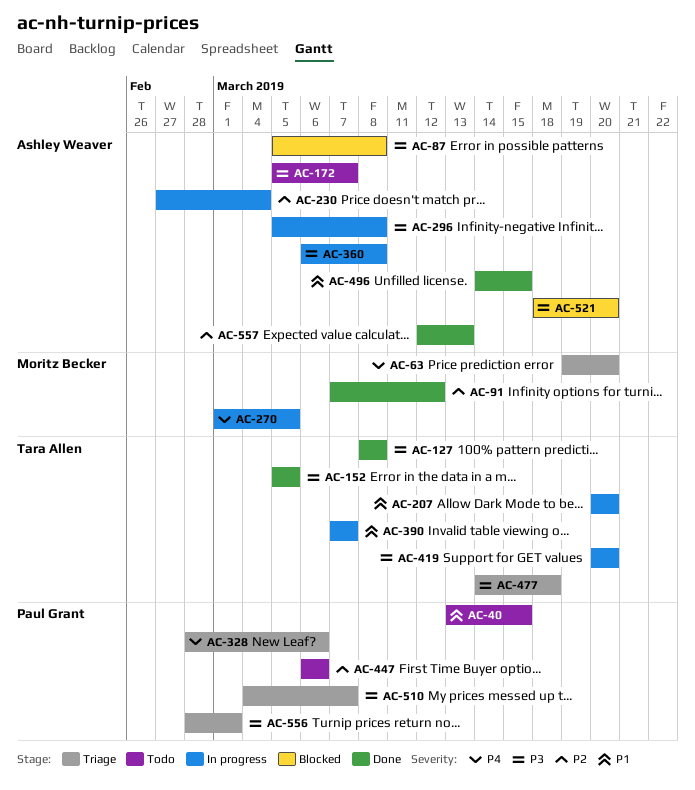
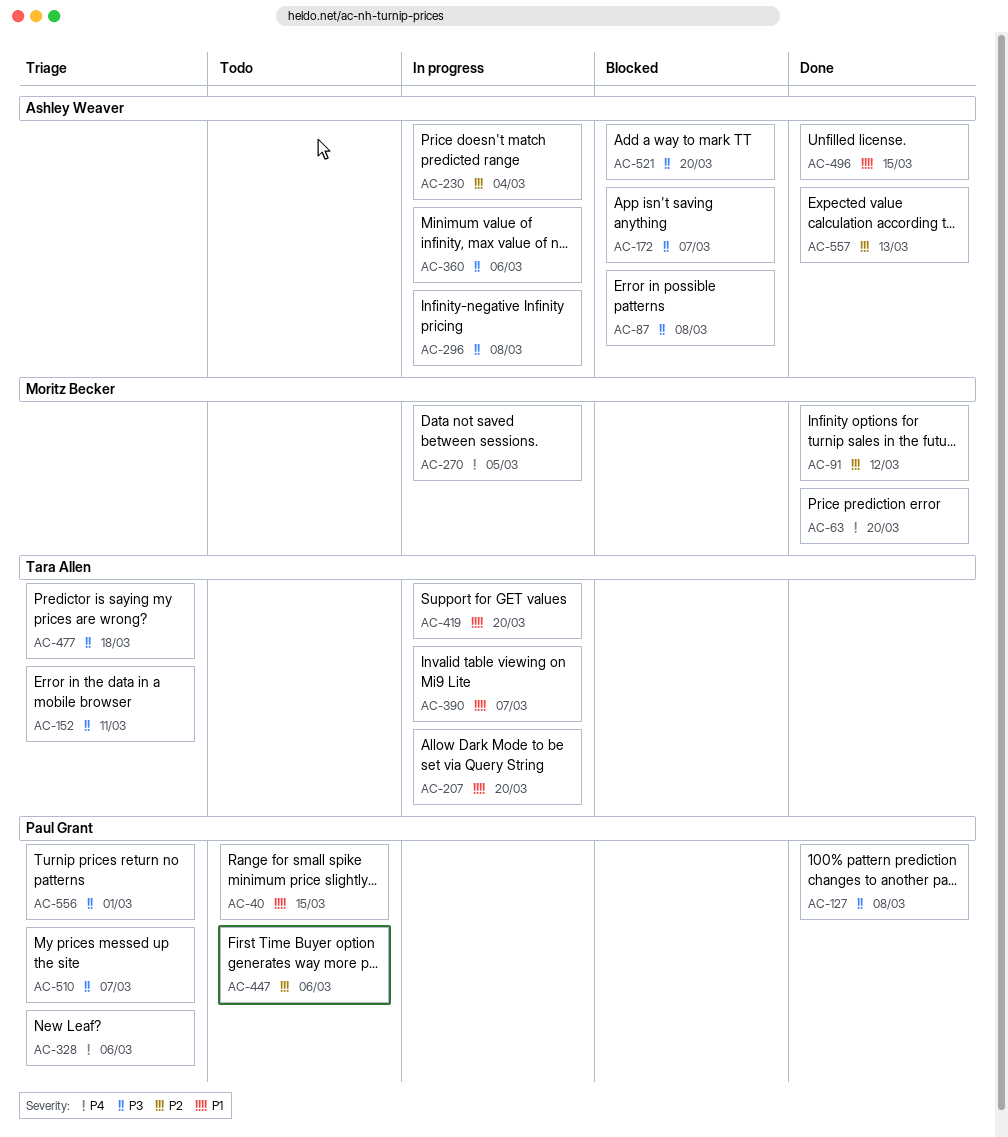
AC-63, status: Triage -> Done
AC-127, owner: Tara Allen -> Paul Grant
AC-152, status: Done -> Triage
AC-152, due: Mar 5 -> Mar 11
AC-172, status: Todo -> Blocked
AC-360, due: Mar 8 -> Mar 6
AC-419, priority: P3 -> P1

